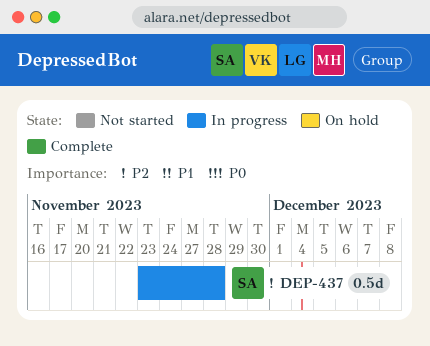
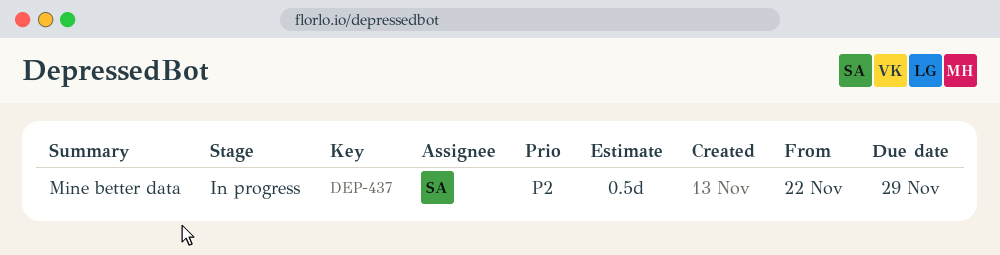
DEP-437, start: Nov 23 -> Nov 22
DEP-437, due: Nov 28 -> Nov 29

